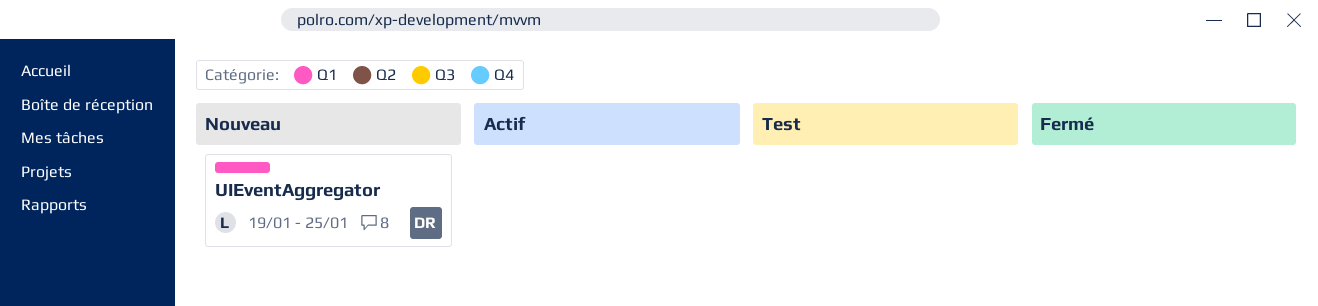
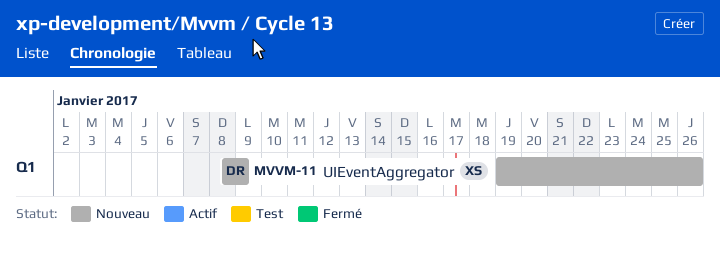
UIEventAggregator, estimate: L -> XS
UIEventAggregator, due: Jan 25 -> Jan 26

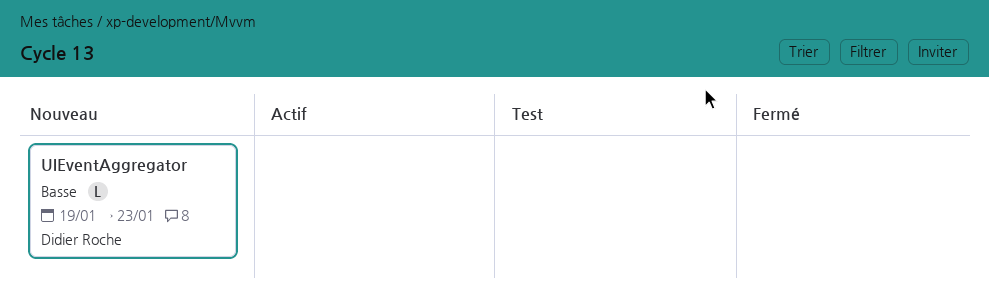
UIEventAggregator, estimate: XS -> L
UIEventAggregator, due: Jan 26 -> Jan 23

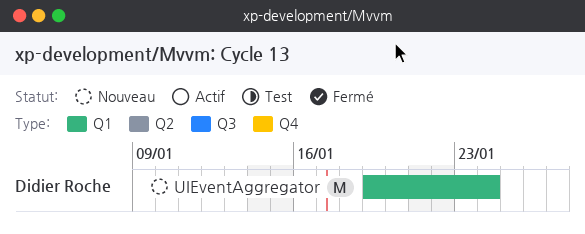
UIEventAggregator, estimate: L -> M
UIEventAggregator, due: Jan 23 -> Jan 24

